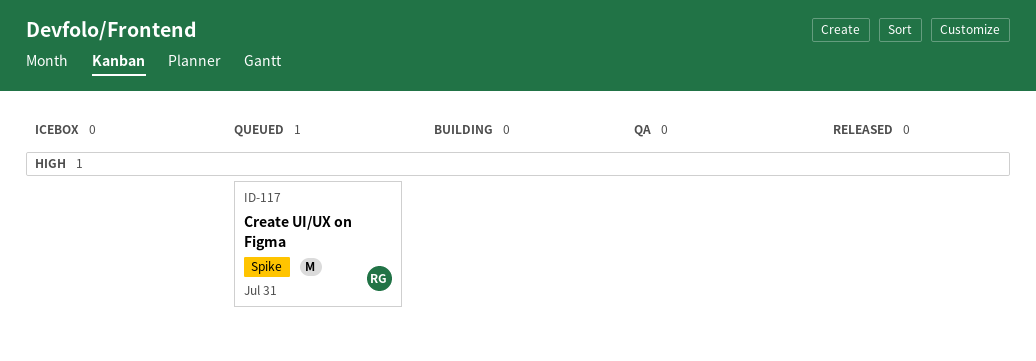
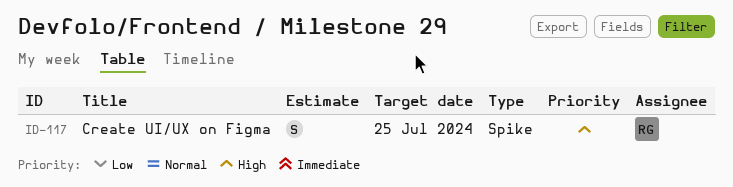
ID-117, estimate: M -> S
ID-117, due: Jul 31 -> Jul 25

